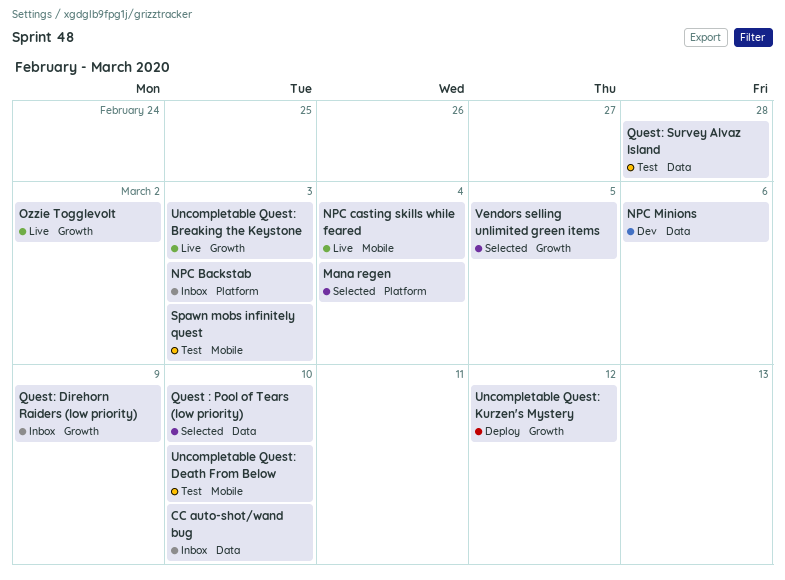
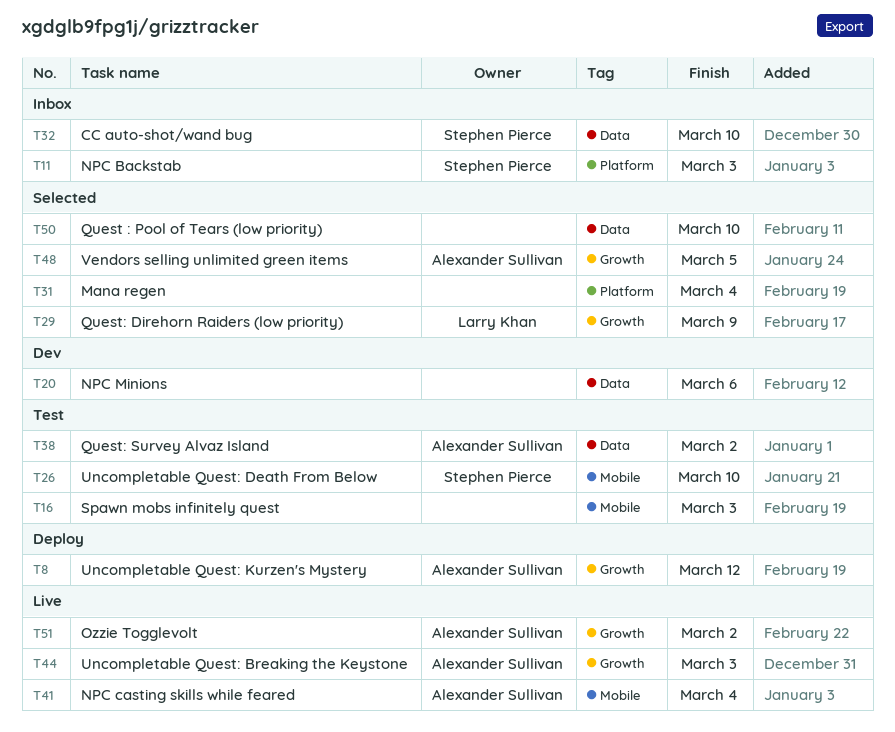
Quest: Direhorn Raiders (low priority), status: Inbox -> Selected
Quest: Survey Alvaz Island, due: Feb 28 -> Mar 2

